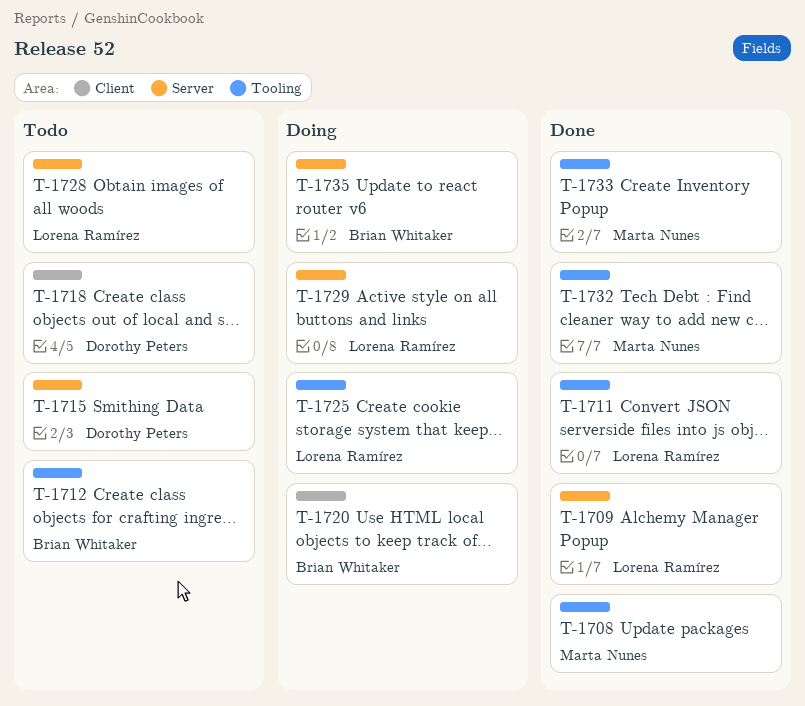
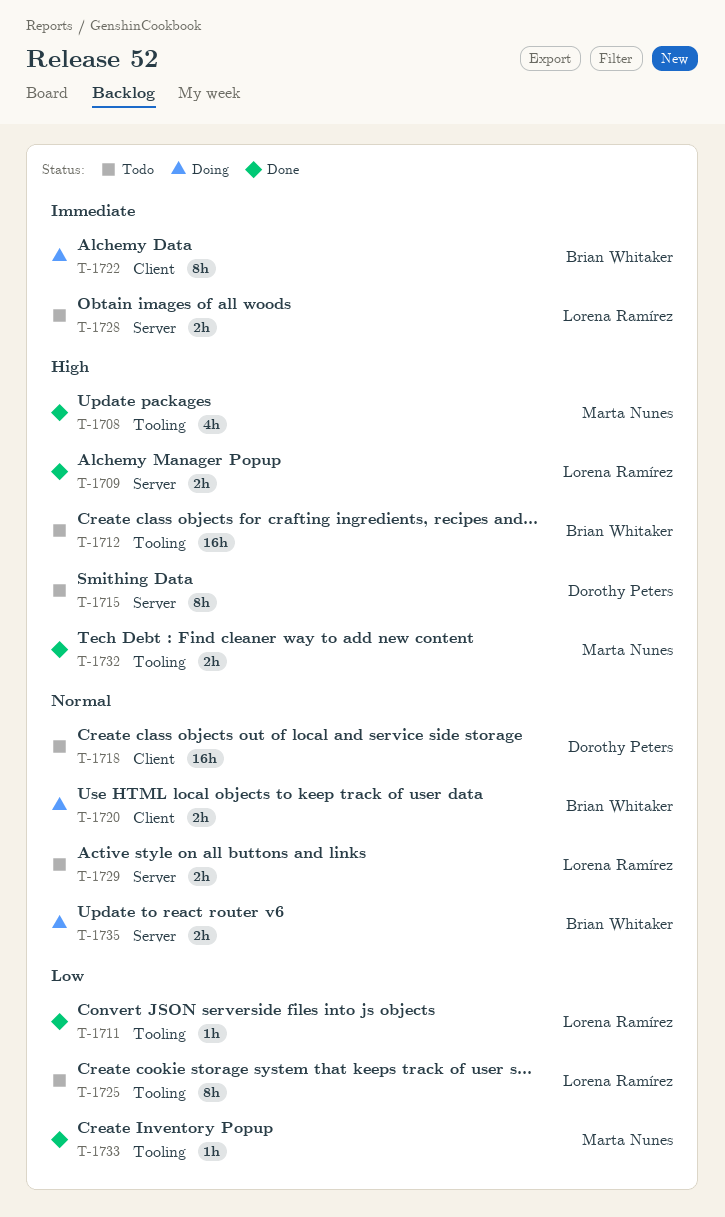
T-1722: none -> present
T-1725, status: Doing -> Todo
T-1729, status: Doing -> Todo

